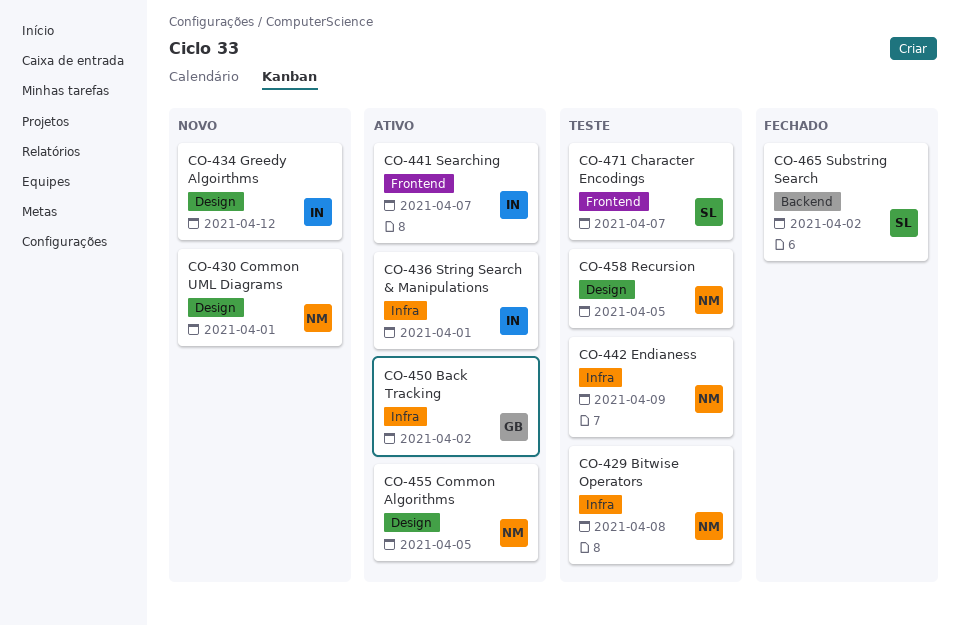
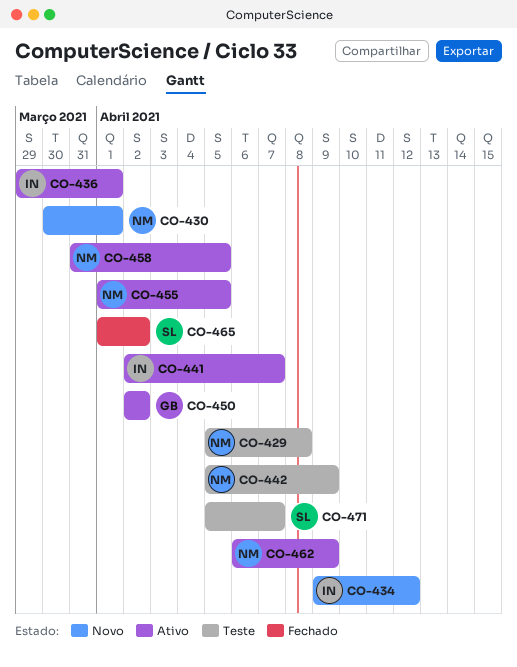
CO-458, status: Teste -> Ativo
CO-462: none -> present

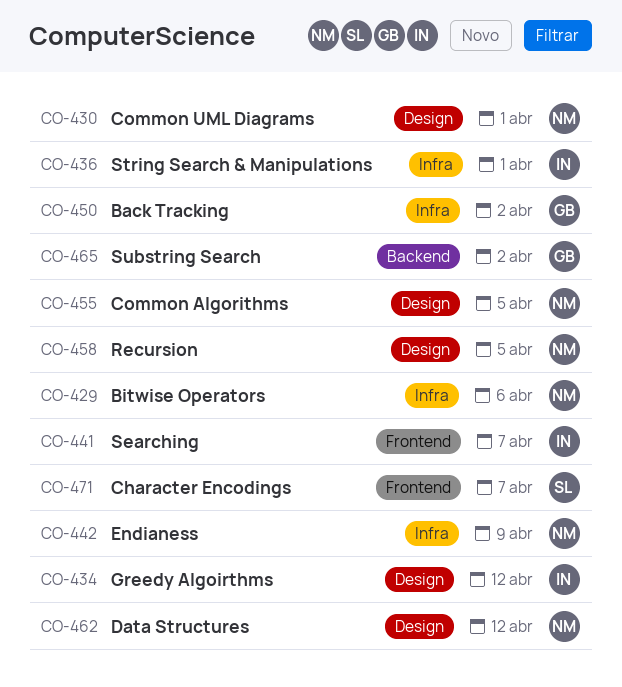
CO-429, due: Apr 8 -> Apr 6
CO-462, due: Apr 9 -> Apr 12
CO-465, owner: SL -> GB

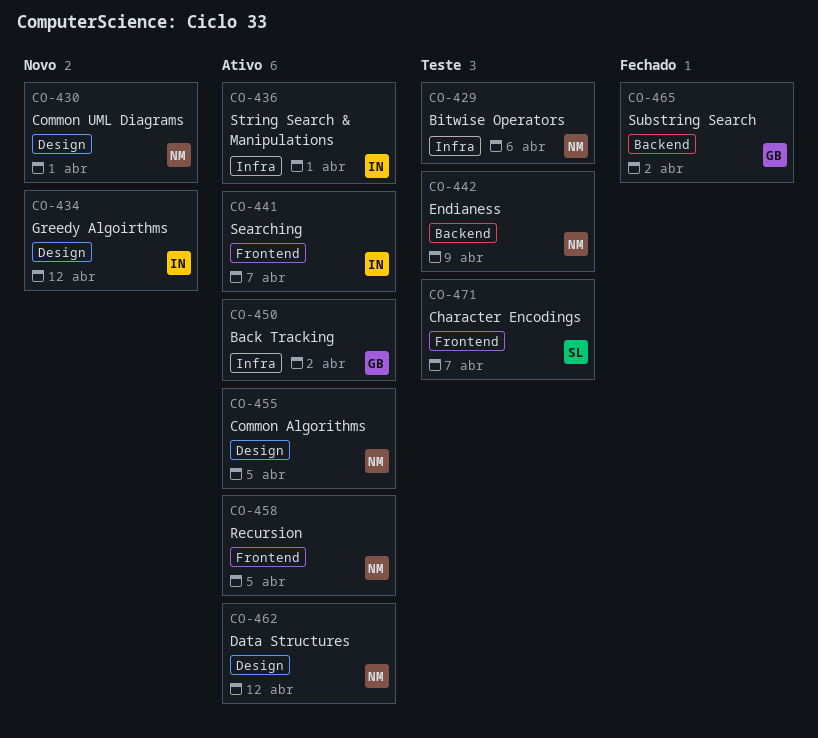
CO-442, label: Infra -> Backend
CO-458, label: Design -> Frontend

